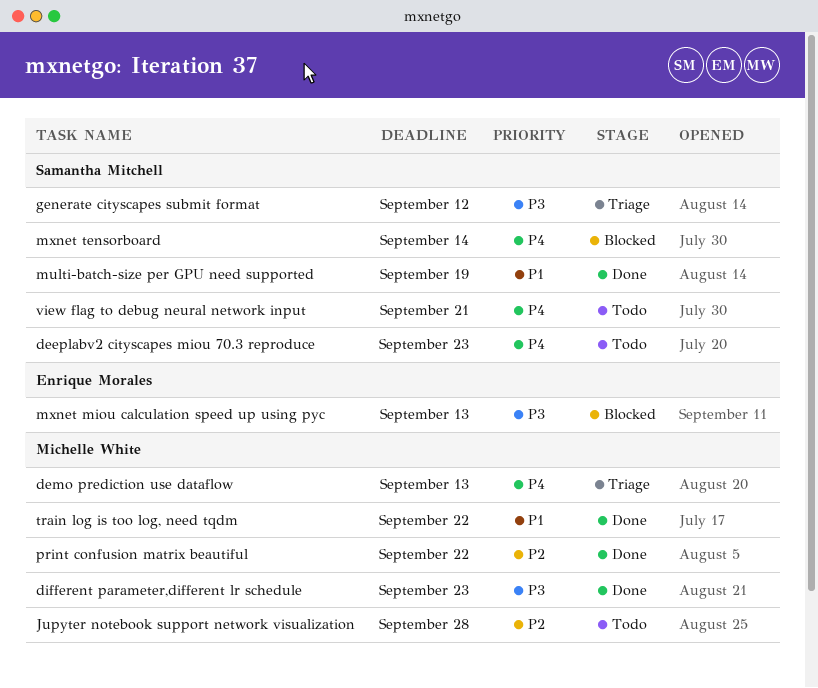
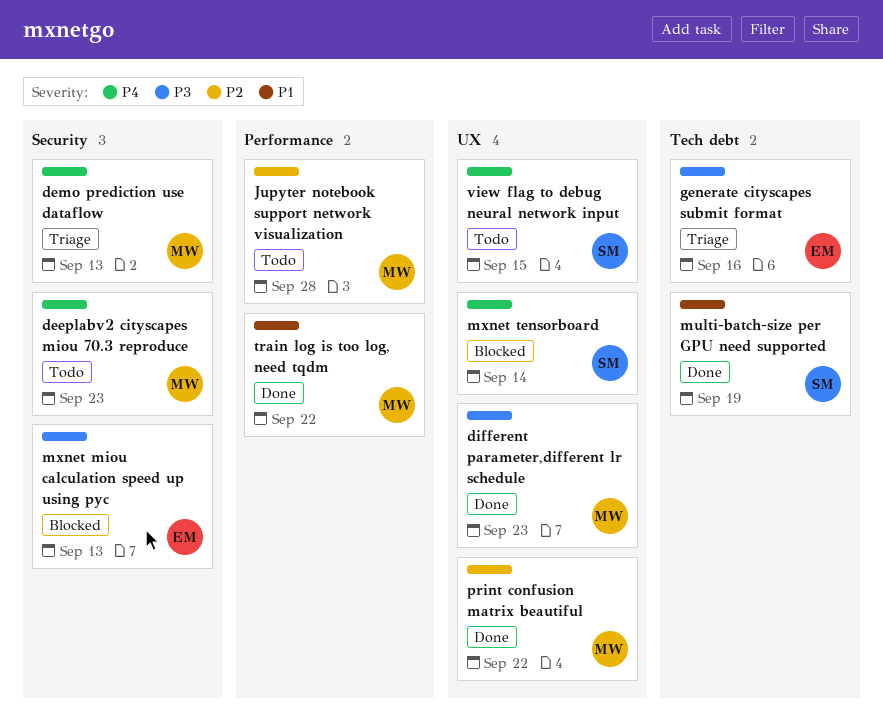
deeplabv2 cityscapes miou 70.3 reproduce, owner: Samantha Mitchell -> Michelle White
generate cityscapes submit format, owner: Samantha Mitchell -> Enrique Morales
generate cityscapes submit format, due: Sep 12 -> Sep 16
view flag to debug neural network input, due: Sep 21 -> Sep 15

